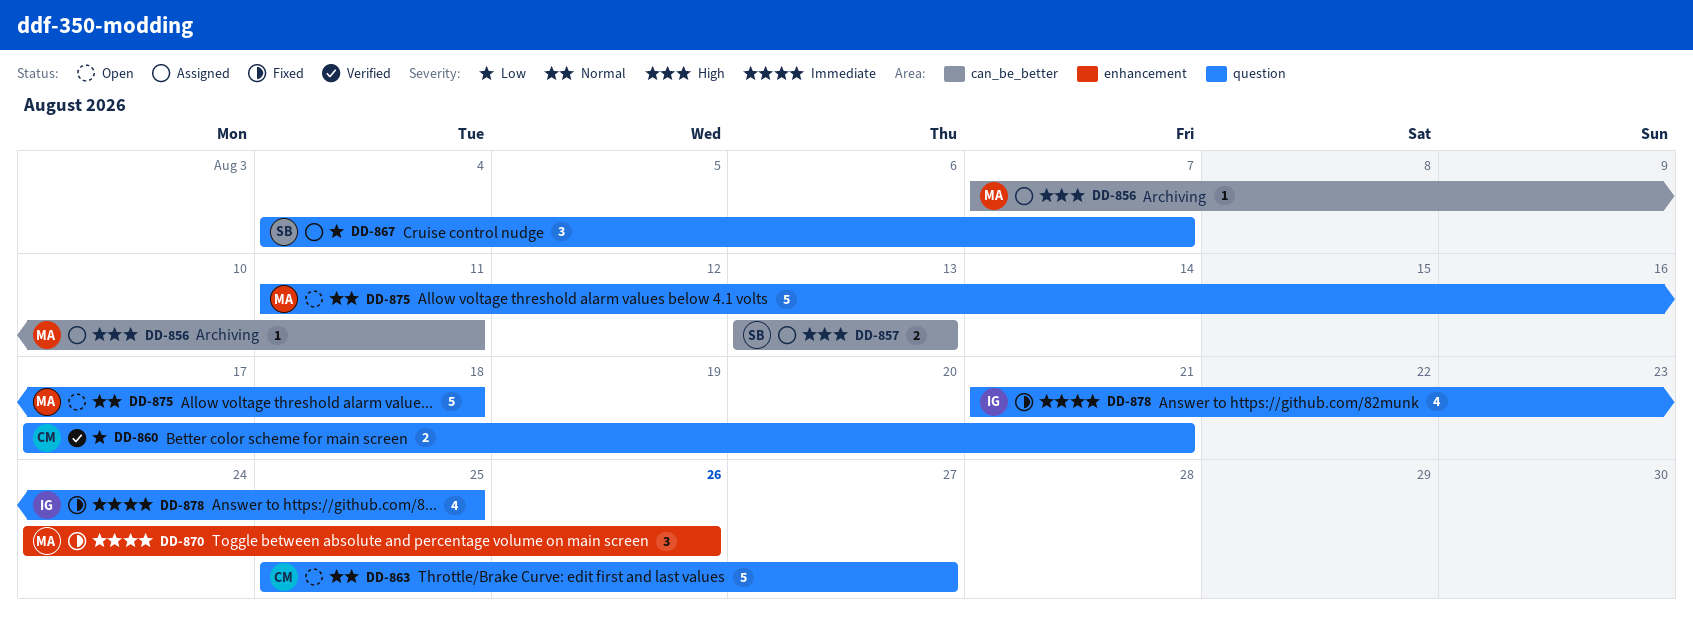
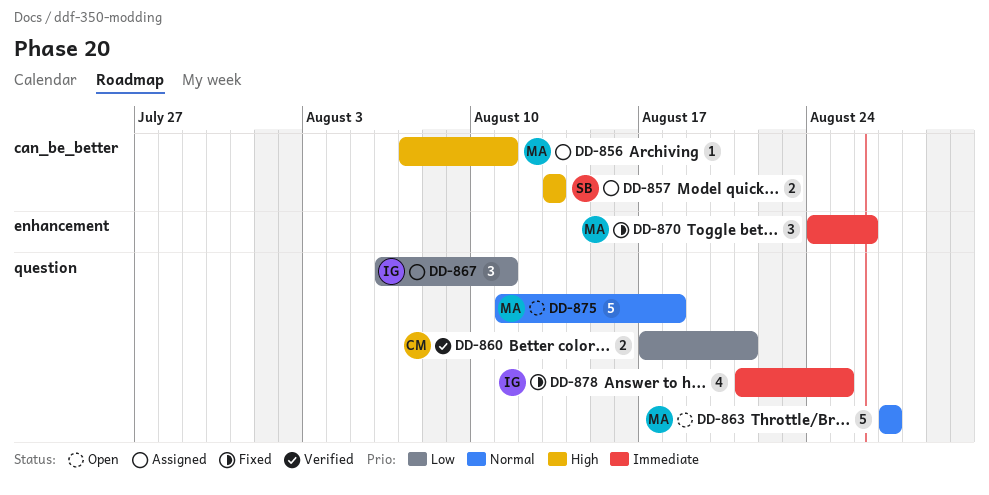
DD-863, owner: CM -> MA
DD-863, start: Aug 25 -> Aug 27
DD-867, owner: SB -> IG
DD-867, start: Aug 4 -> Aug 6
DD-867, due: Aug 7 -> Aug 11

